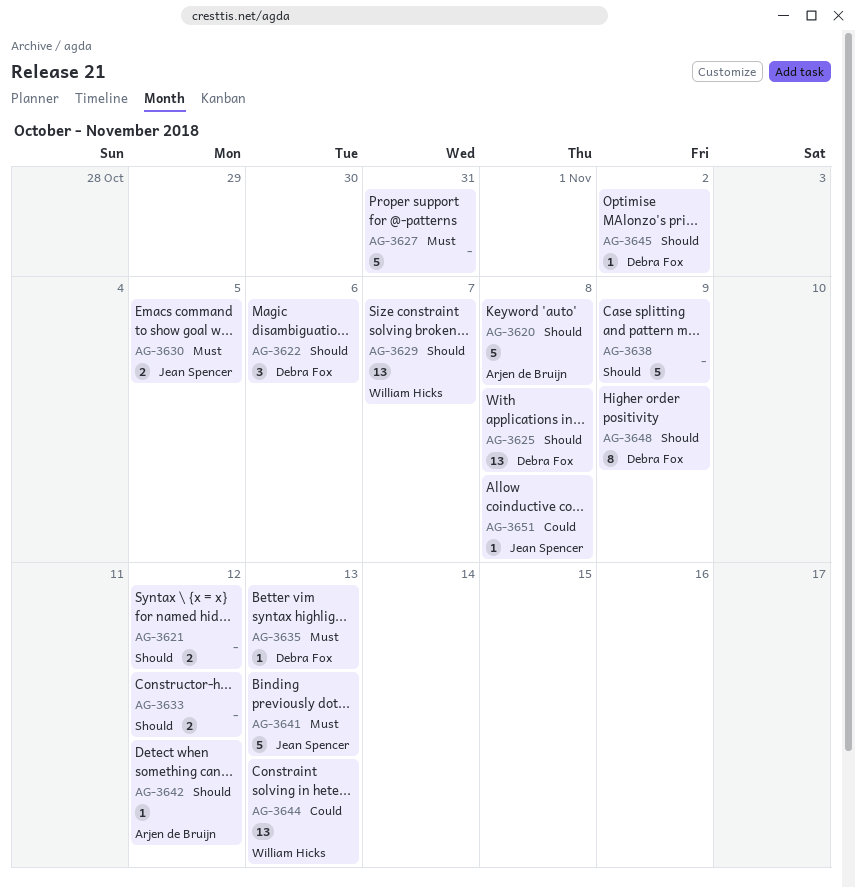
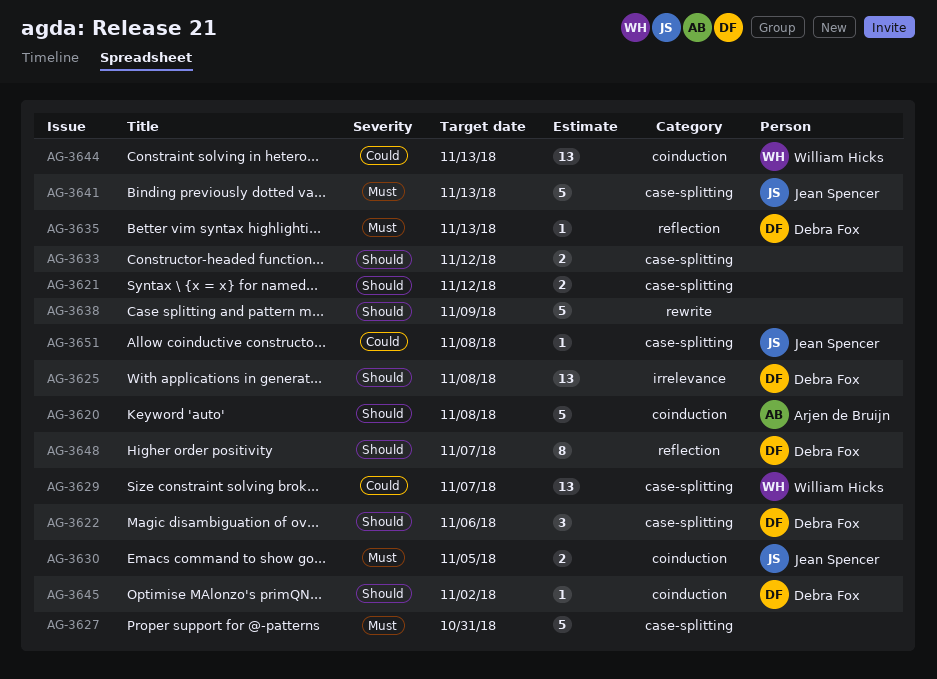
AG-3629, priority: Should -> Could
AG-3642: present -> none
AG-3648, due: Nov 9 -> Nov 7

